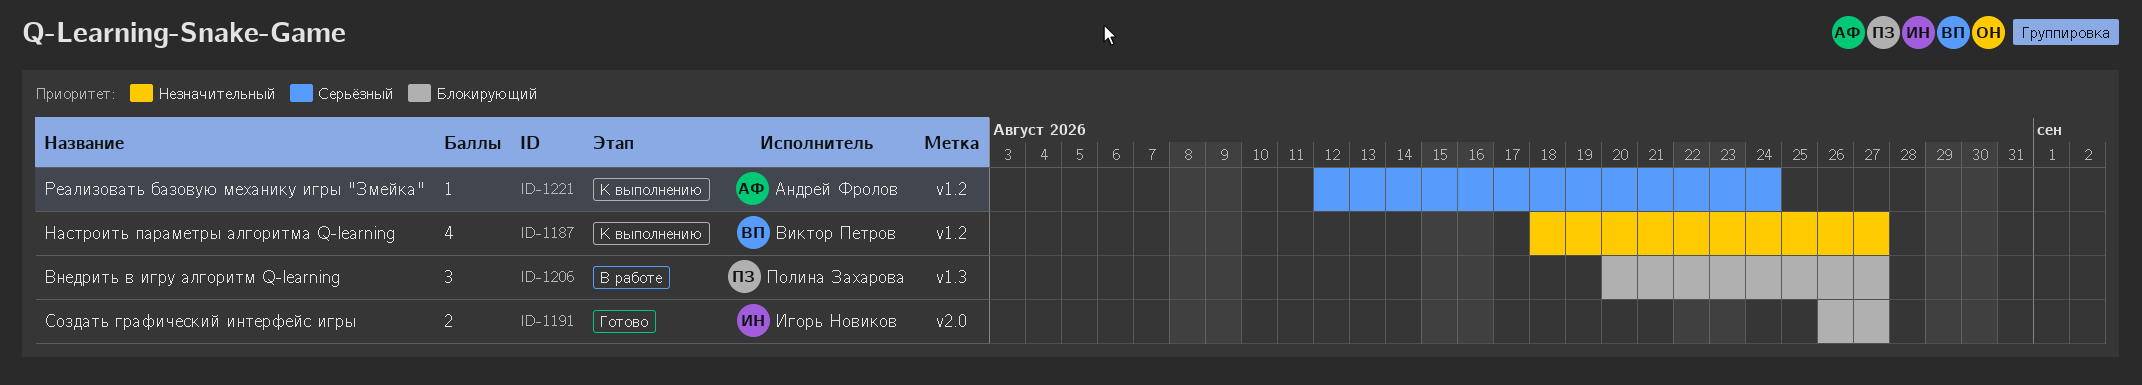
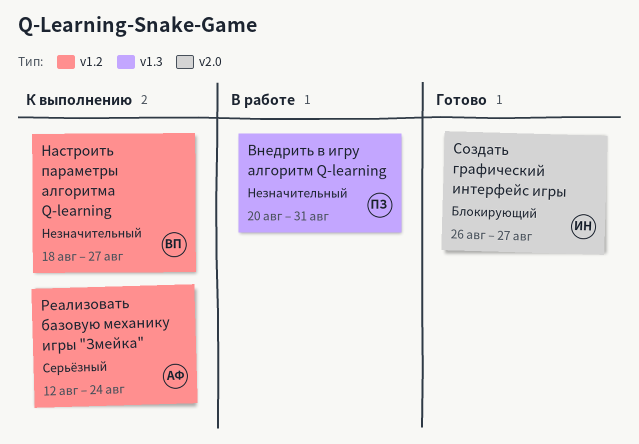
Внедрить в игру алгоритм Q-learning, priority: Блокирующий -> Незначительный
Внедрить в игру алгоритм Q-learning, due: Aug 27 -> Aug 31

